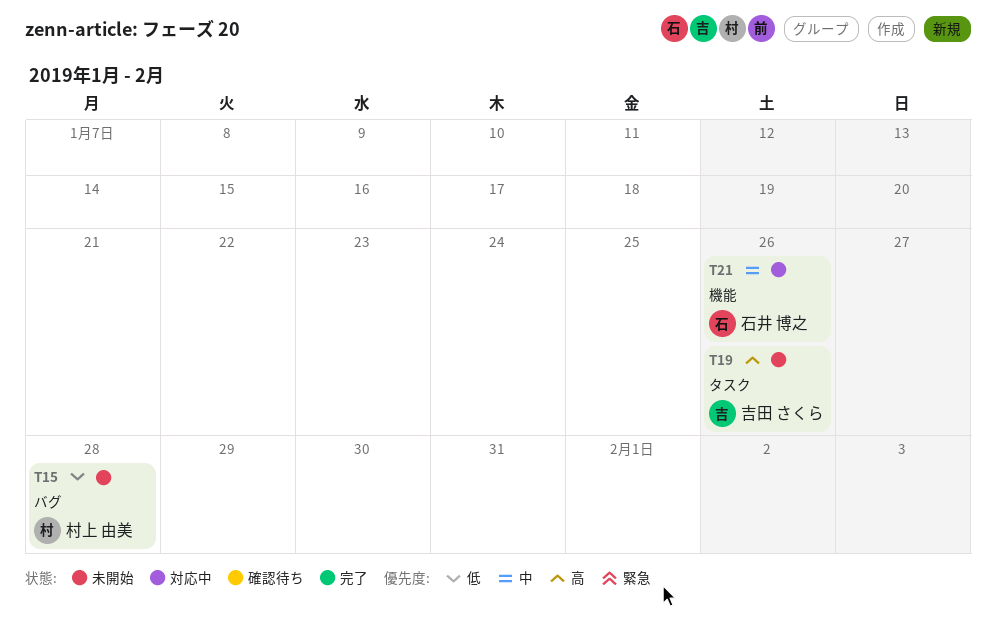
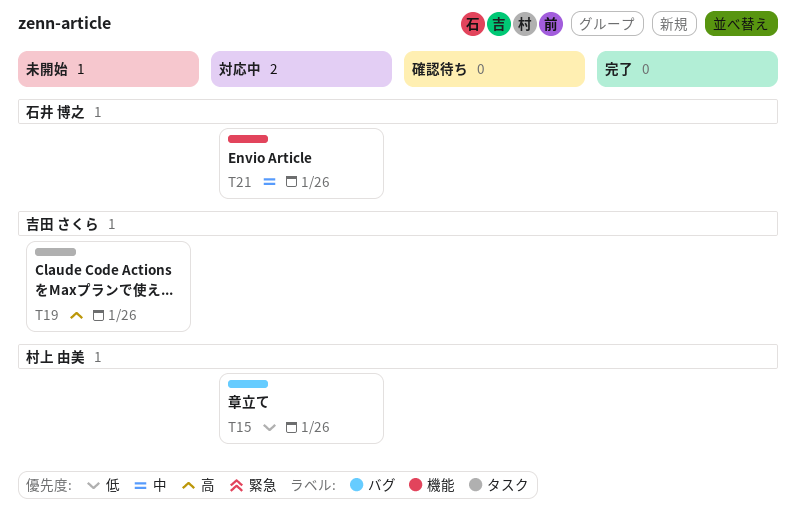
T15, status: 未開始 -> 対応中
T15, due: Jan 28 -> Jan 26

